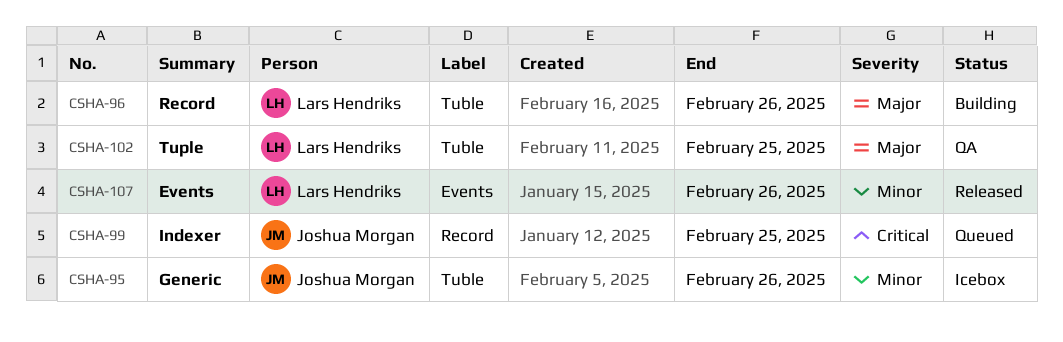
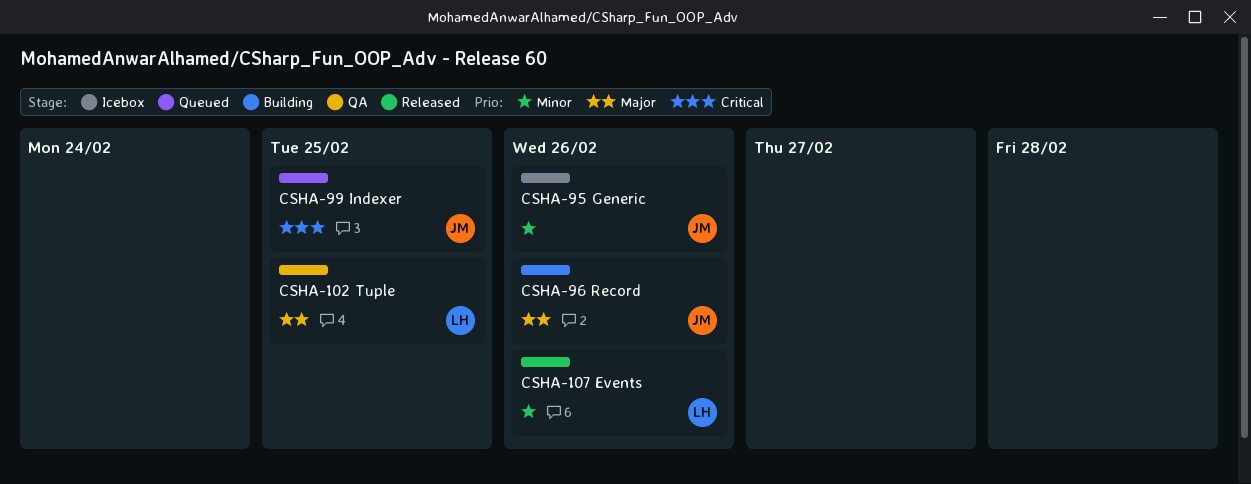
CSHA-96, owner: Lars Hendriks -> Joshua Morgan

